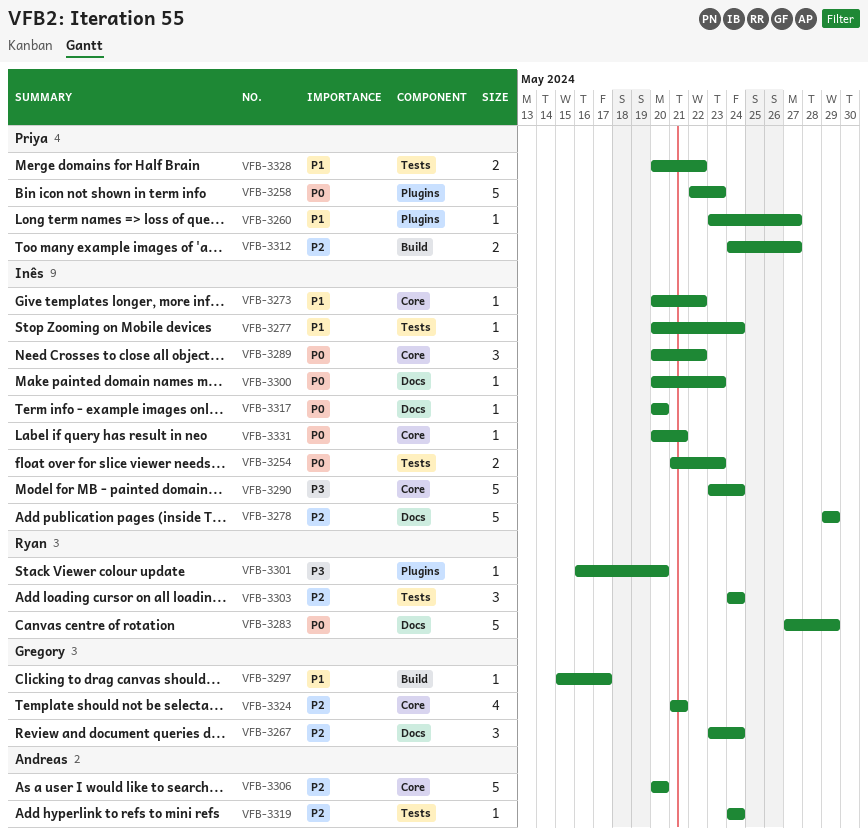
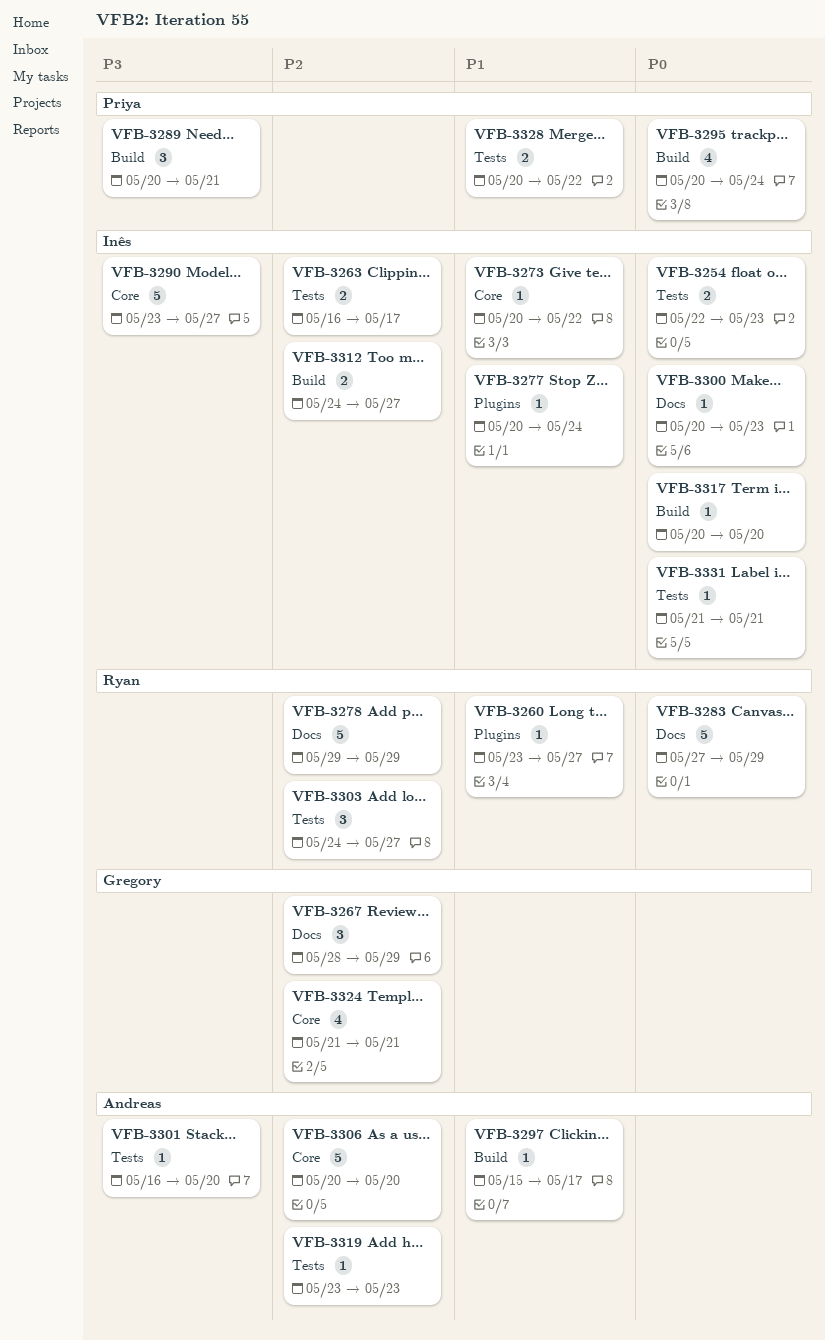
VFB-3254, start: May 21 -> May 22
VFB-3258: present -> none
VFB-3260, owner: Priya -> Ryan
VFB-3263: none -> present
VFB-3267, start: May 23 -> May 28
VFB-3267, due: May 24 -> May 29
VFB-3277, label: Tests -> Plugins
VFB-3278, owner: Inês -> Ryan
VFB-3289, owner: Inês -> Priya
VFB-3289, priority: P0 -> P3
VFB-3289, label: Core -> Build
VFB-3289, due: May 22 -> May 21
VFB-3290, due: May 24 -> May 27
VFB-3295: none -> present
VFB-3297, owner: Gregory -> Andreas
VFB-3301, owner: Ryan -> Andreas
VFB-3301, label: Plugins -> Tests
VFB-3303, due: May 24 -> May 27
VFB-3312, owner: Priya -> Inês
VFB-3317, label: Docs -> Build
VFB-3319, start: May 24 -> May 23
VFB-3319, due: May 24 -> May 23
VFB-3331, label: Core -> Tests
VFB-3331, start: May 20 -> May 21

